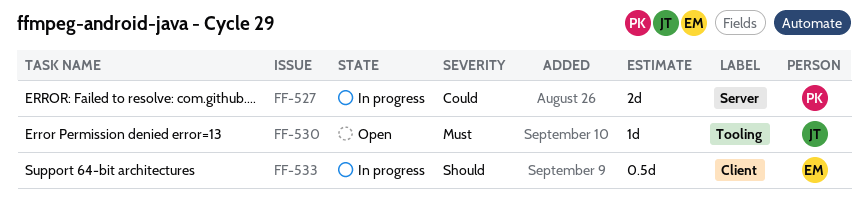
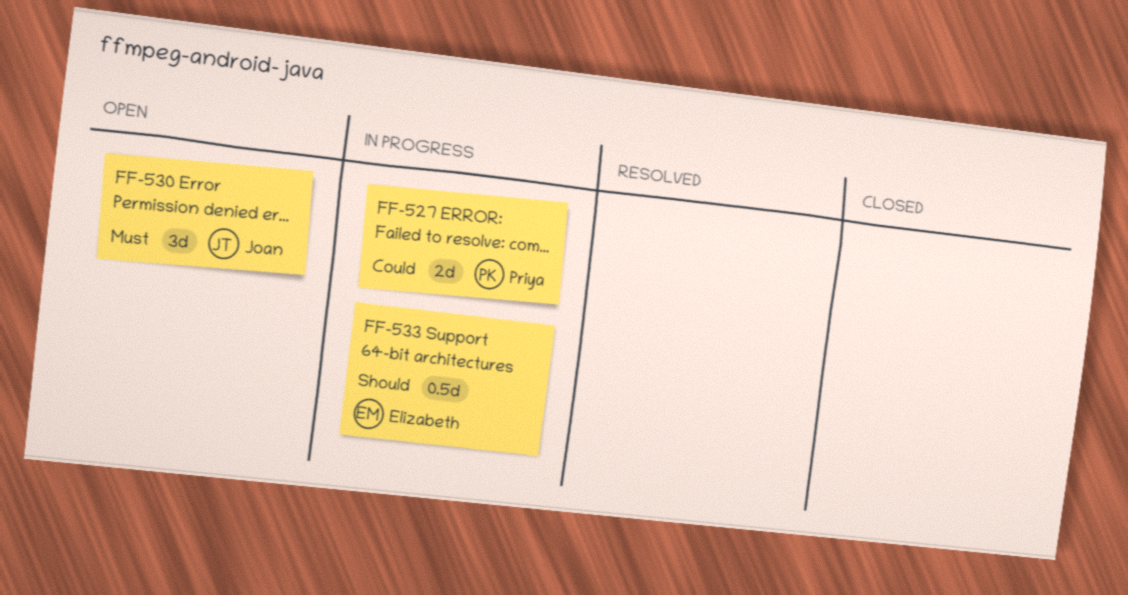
FF-530, estimate: 1d -> 3d

